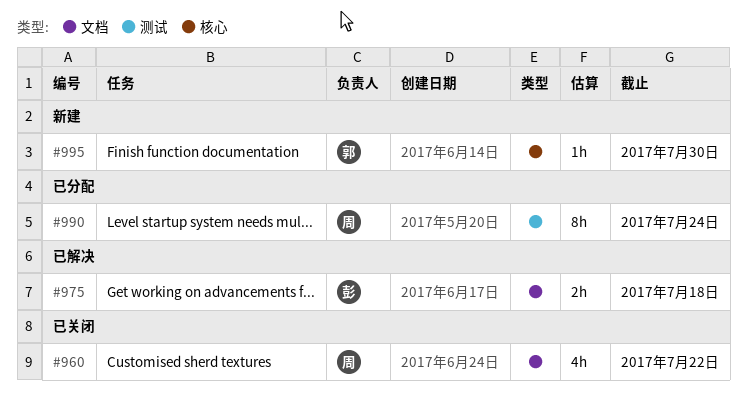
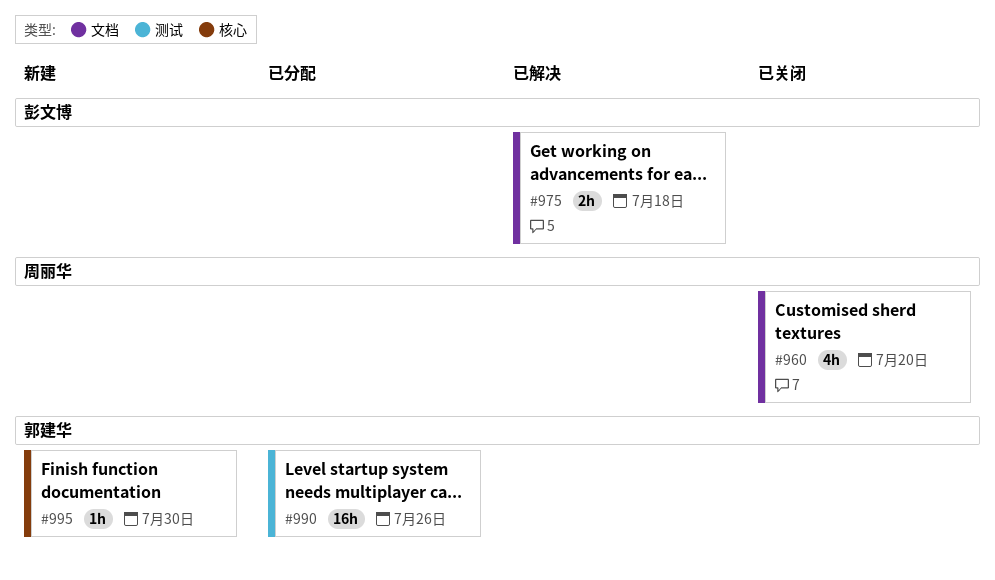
#960, due: Jul 22 -> Jul 20
#990, owner: 周丽华 -> 郭建华
#990, estimate: 8h -> 16h
#990, due: Jul 24 -> Jul 26

